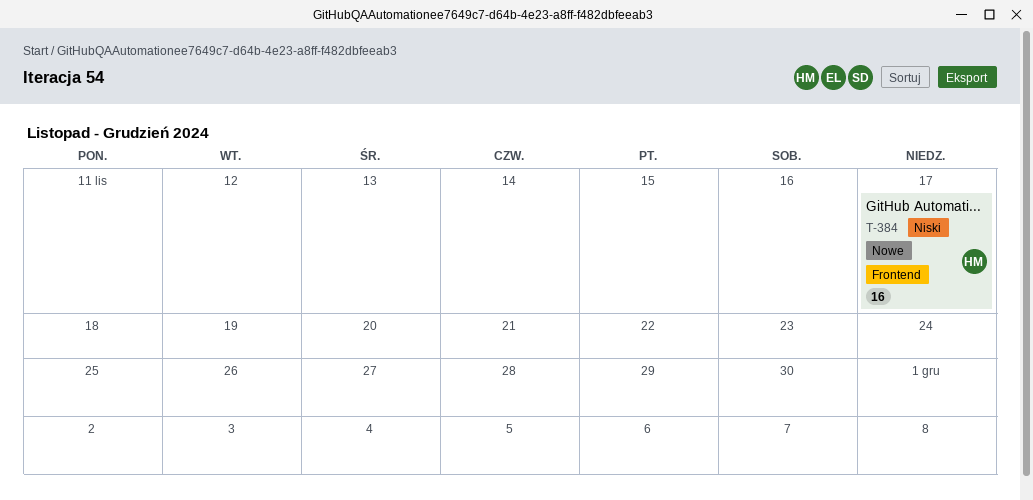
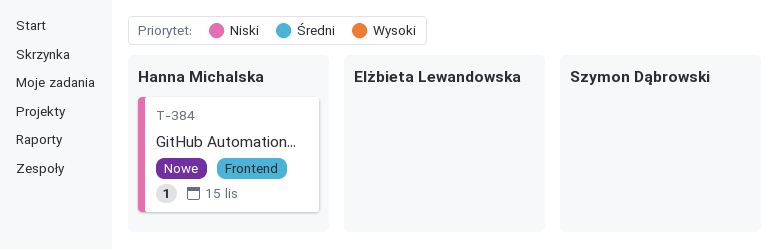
T-384, estimate: 16 -> 1
T-384, due: Nov 17 -> Nov 15

